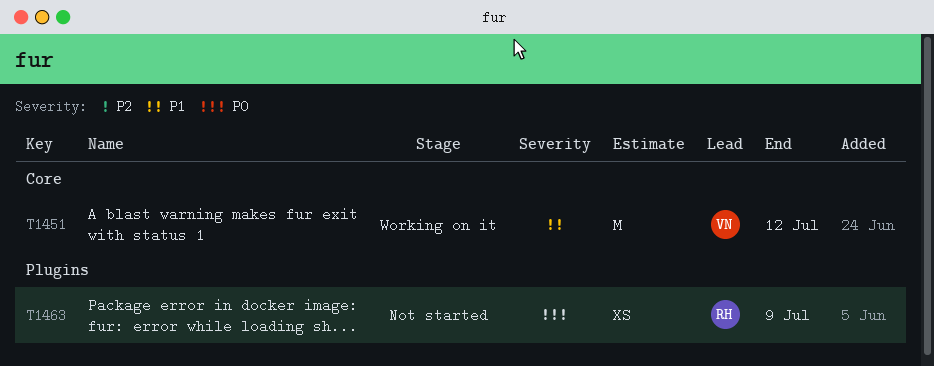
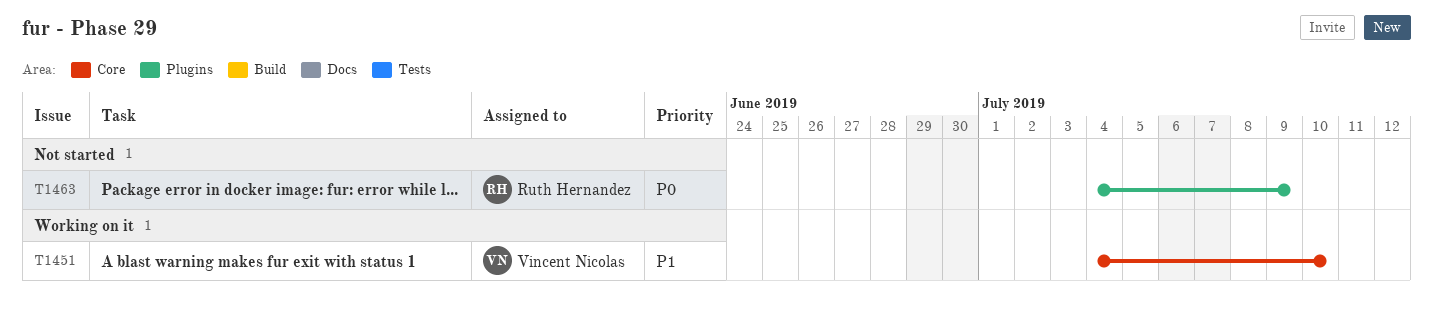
T1451, due: Jul 12 -> Jul 10

